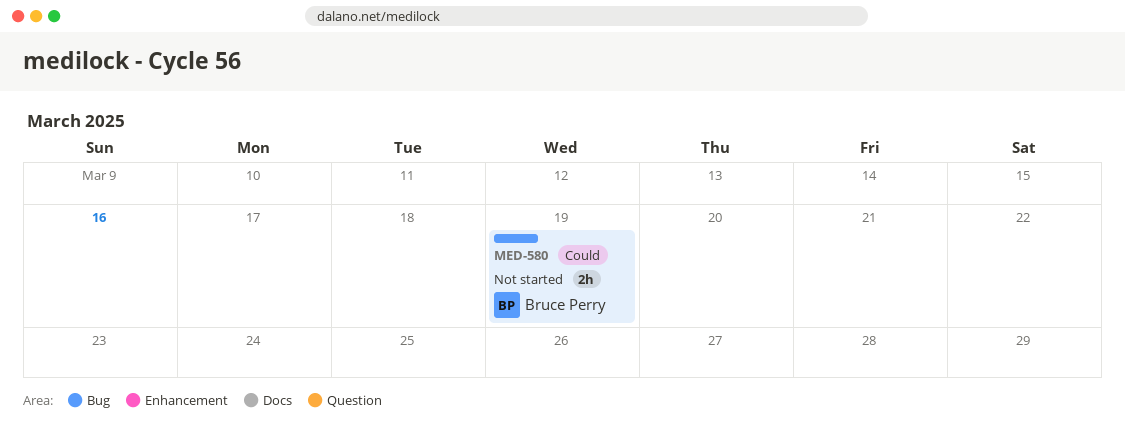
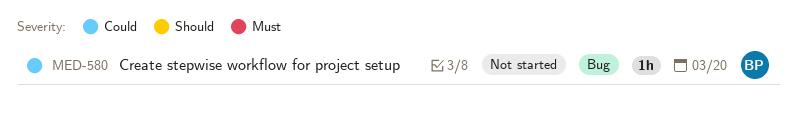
MED-580, estimate: 2h -> 1h
MED-580, due: Mar 19 -> Mar 20

